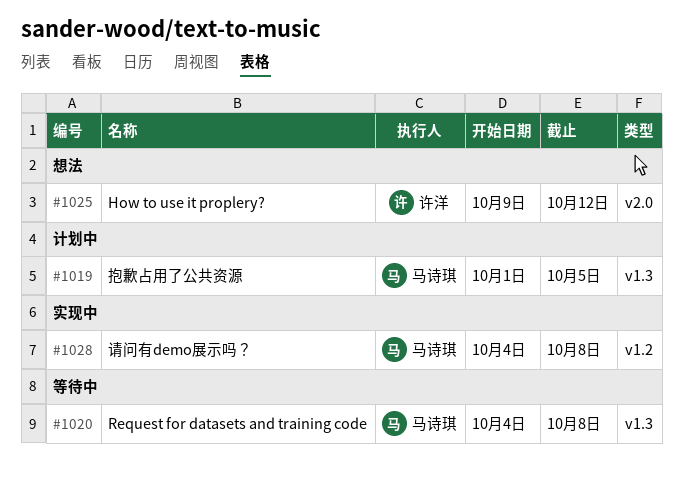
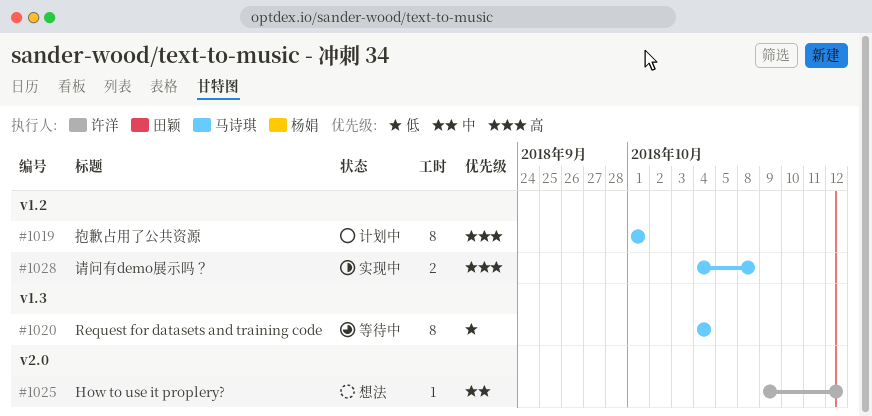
#1019, label: v1.3 -> v1.2
#1019, due: Oct 5 -> Oct 1
#1020, due: Oct 8 -> Oct 4

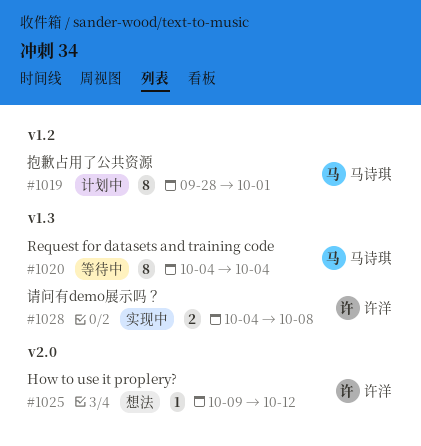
#1019, start: Oct 1 -> Sep 28
#1028, owner: 马诗琪 -> 许洋
#1028, label: v1.2 -> v1.3

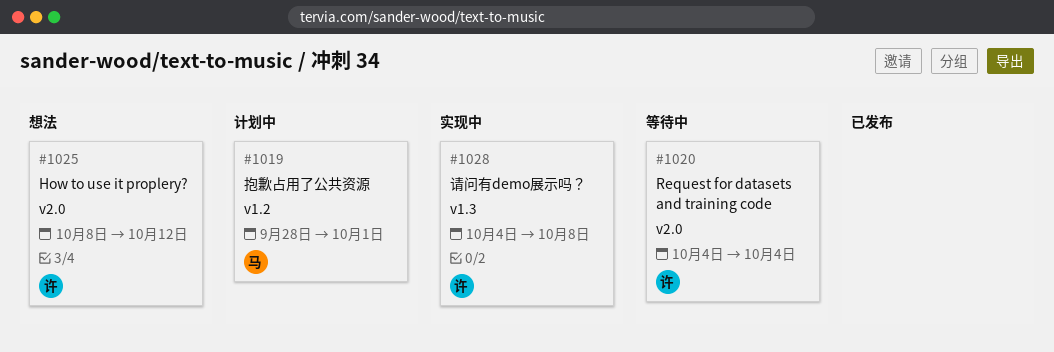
#1020, owner: 马诗琪 -> 许洋
#1020, label: v1.3 -> v2.0
#1025, start: Oct 9 -> Oct 8

